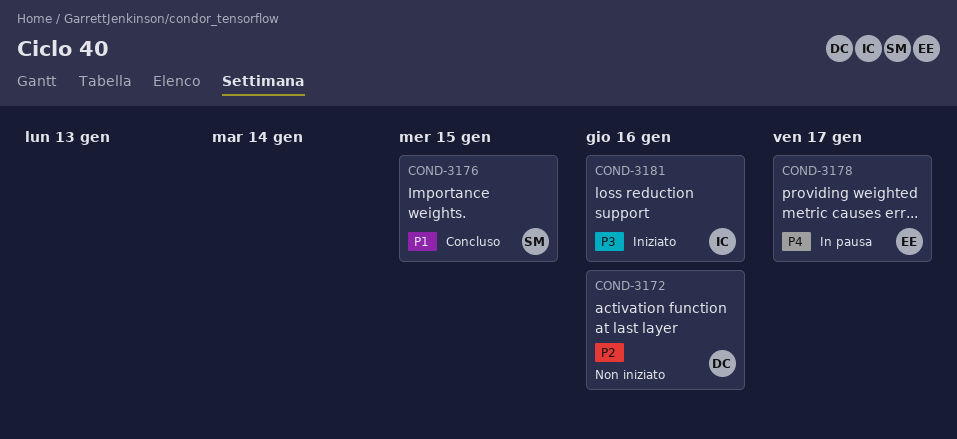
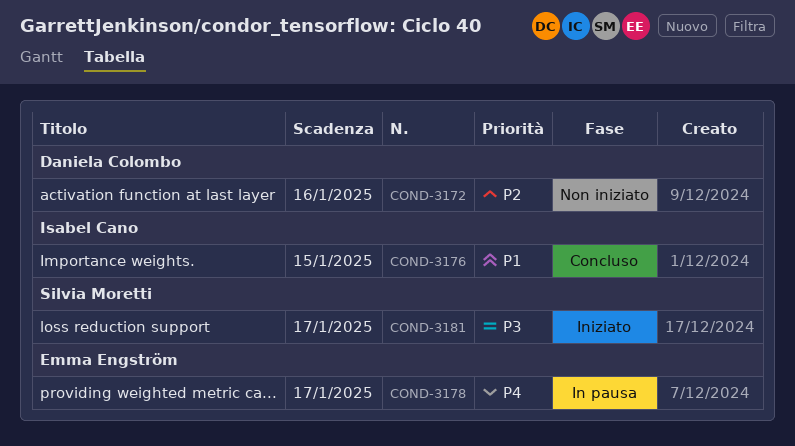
COND-3176, owner: Silvia Moretti -> Isabel Cano
COND-3181, owner: Isabel Cano -> Silvia Moretti
COND-3181, due: Jan 16 -> Jan 17

